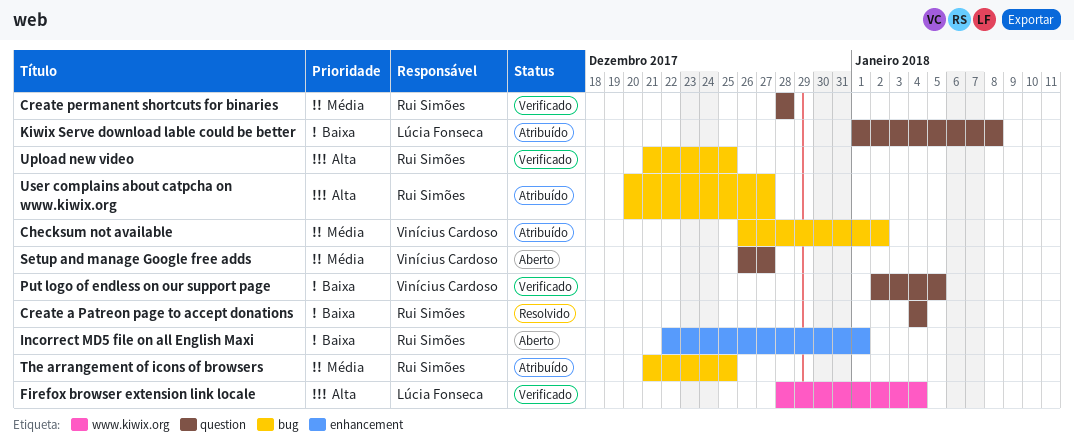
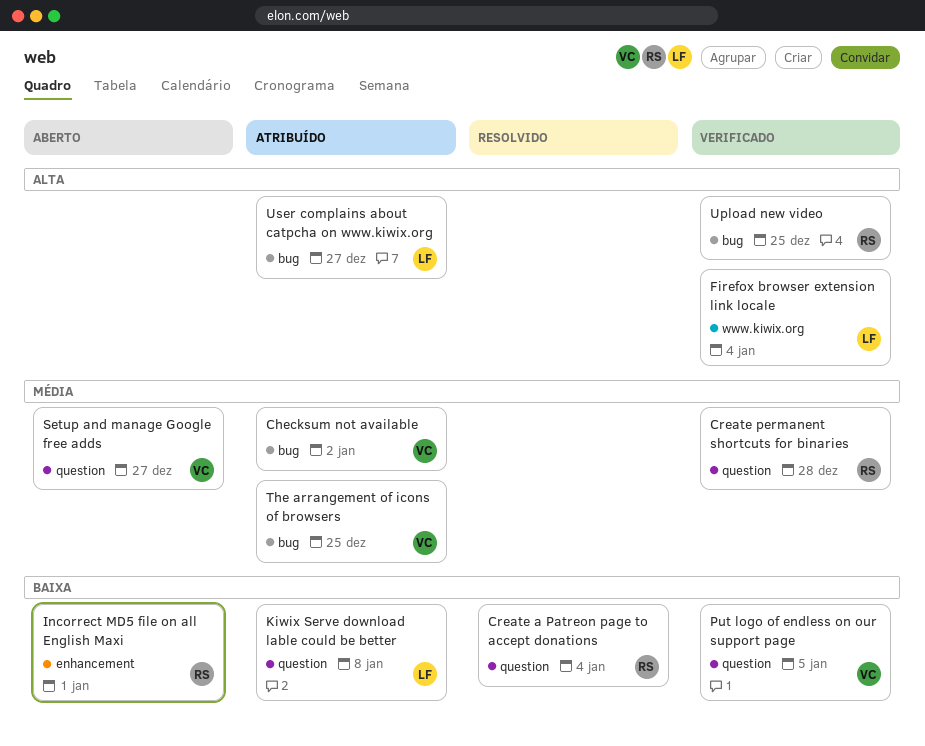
The arrangement of icons of browsers, owner: Rui Simões -> Vinícius Cardoso
User complains about catpcha on www.kiwix.org, owner: Rui Simões -> Lúcia Fonseca

